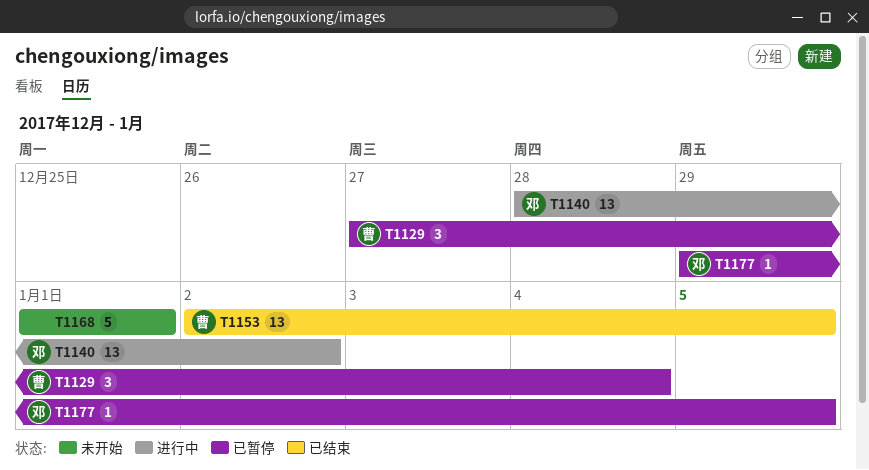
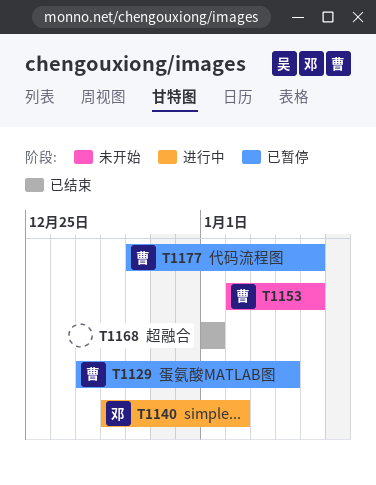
T1153, status: 已结束 -> 未开始
T1168, status: 未开始 -> 已结束
T1177, owner: 邓 -> 曹

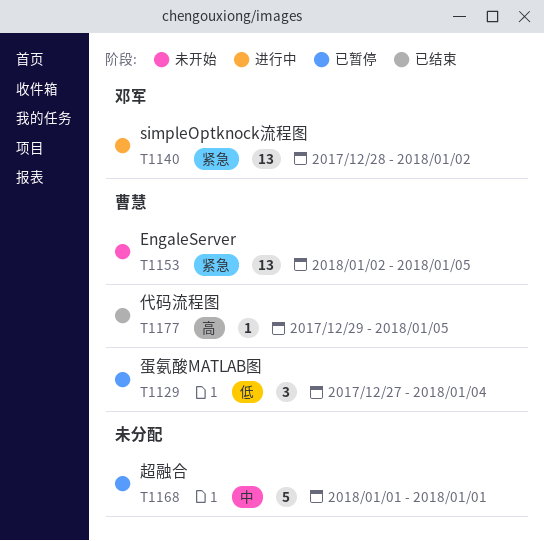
T1168, status: 已结束 -> 已暂停
T1177, status: 已暂停 -> 已结束

